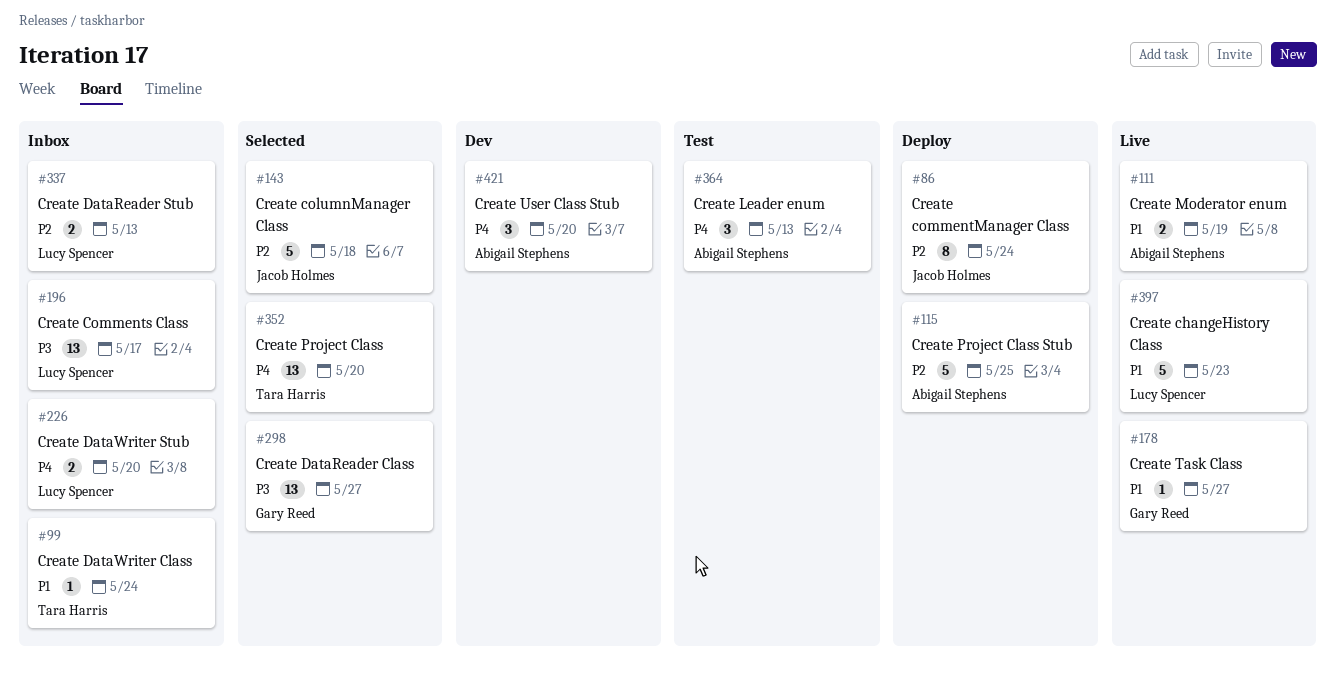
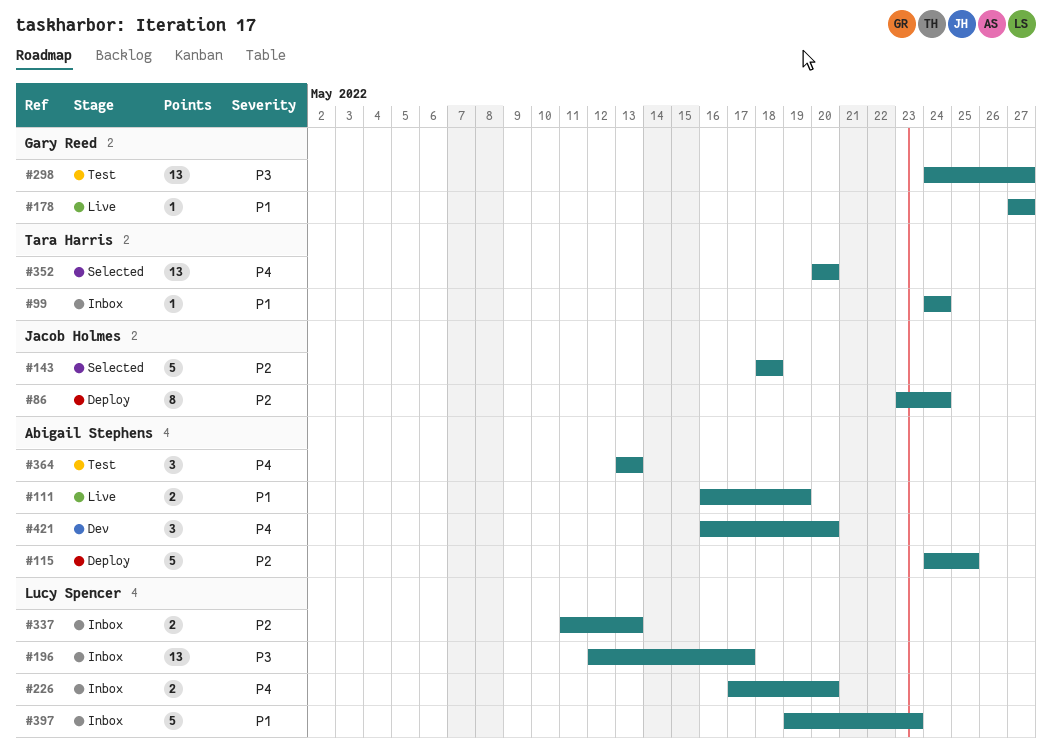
#298, status: Selected -> Test
#397, status: Live -> Inbox

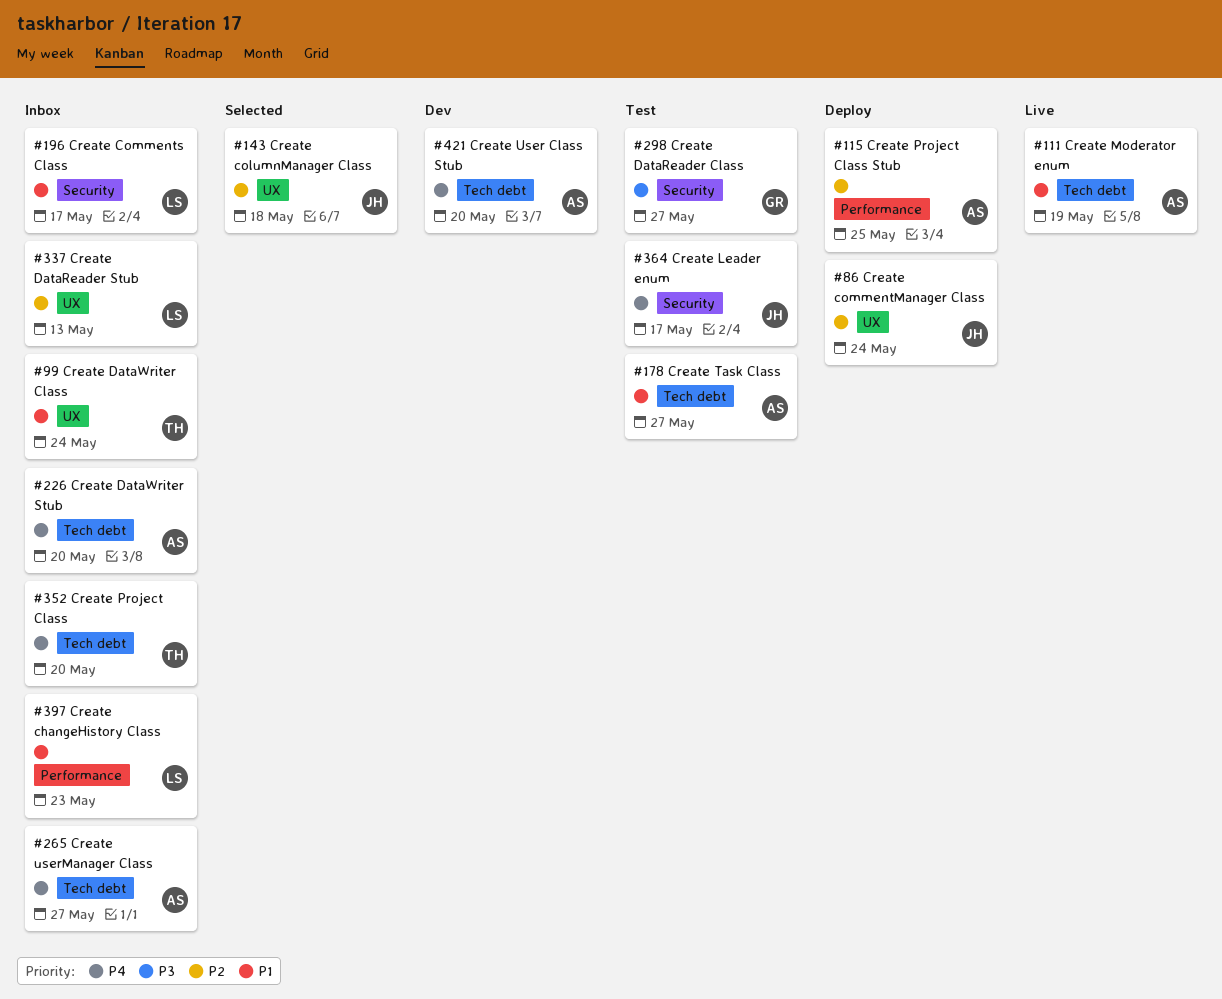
#178, status: Live -> Test
#178, owner: Gary Reed -> Abigail Stephens
#196, priority: P3 -> P1
#226, owner: Lucy Spencer -> Abigail Stephens
#265: none -> present
#352, status: Selected -> Inbox
#364, owner: Abigail Stephens -> Jacob Holmes
#364, due: May 13 -> May 17

